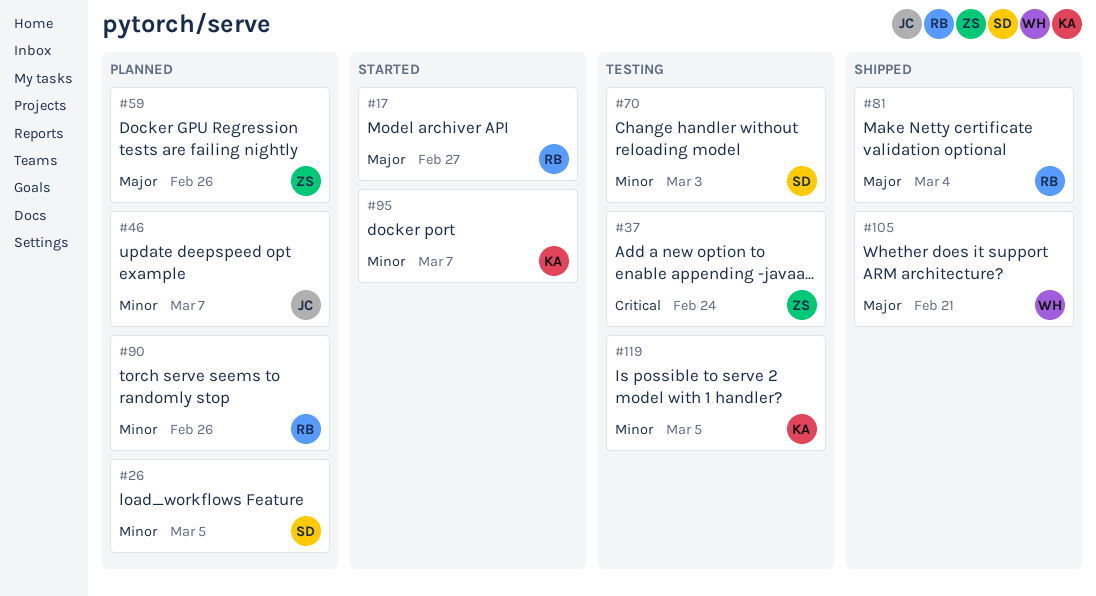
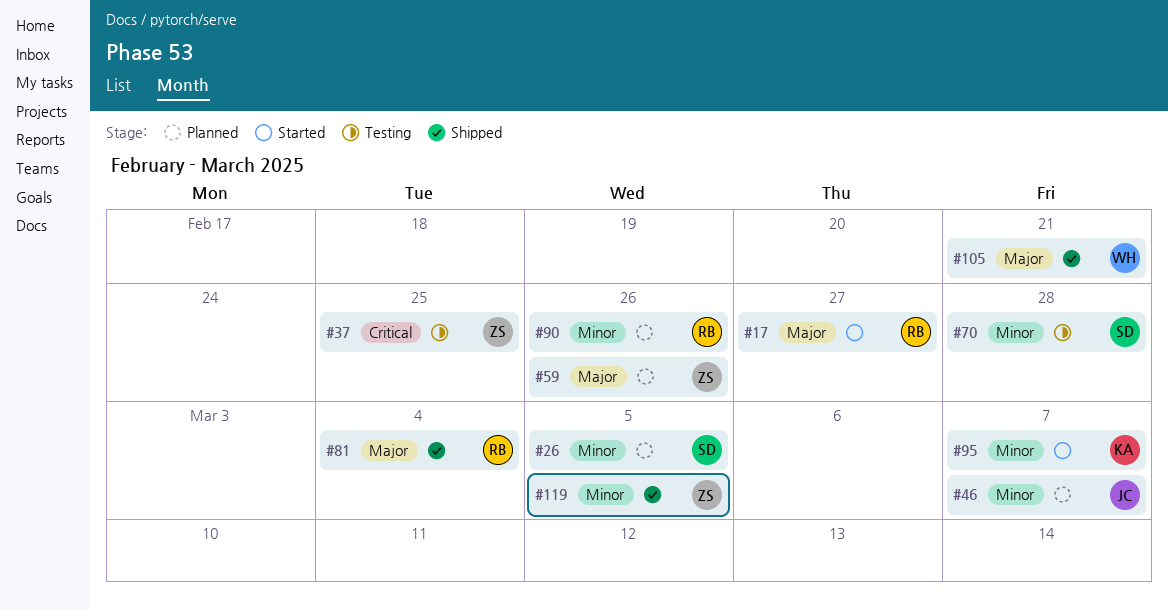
#37, due: Feb 24 -> Feb 25
#70, due: Mar 3 -> Feb 28
#119, status: Testing -> Shipped
#119, owner: KA -> ZS

